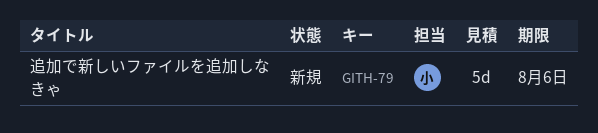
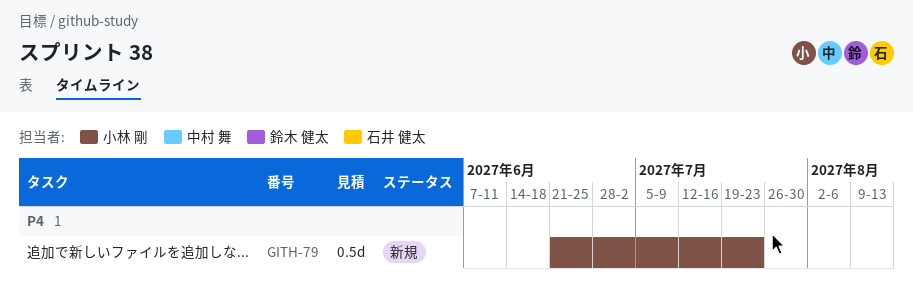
GITH-79, estimate: 5d -> 0.5d
GITH-79, due: Aug 6 -> Jul 23

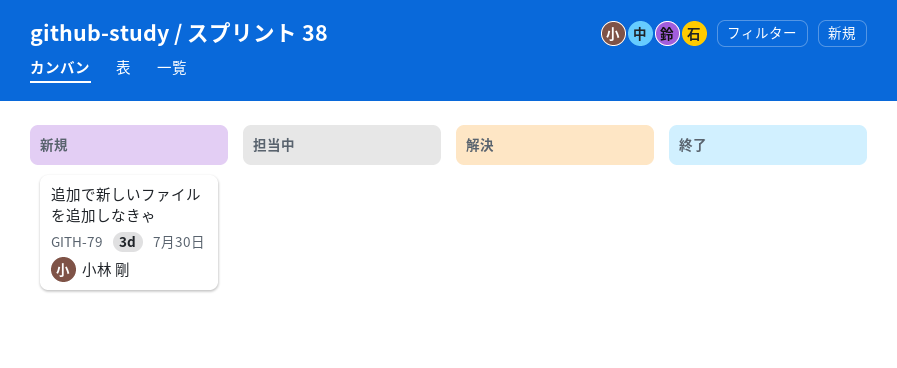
GITH-79, estimate: 0.5d -> 3d
GITH-79, due: Jul 23 -> Jul 30

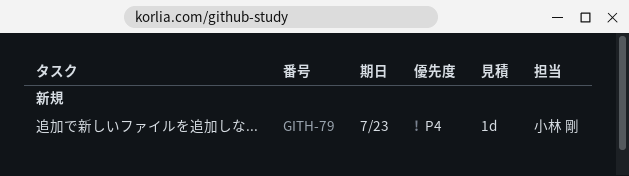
GITH-79, estimate: 3d -> 1d
GITH-79, due: Jul 30 -> Jul 23

